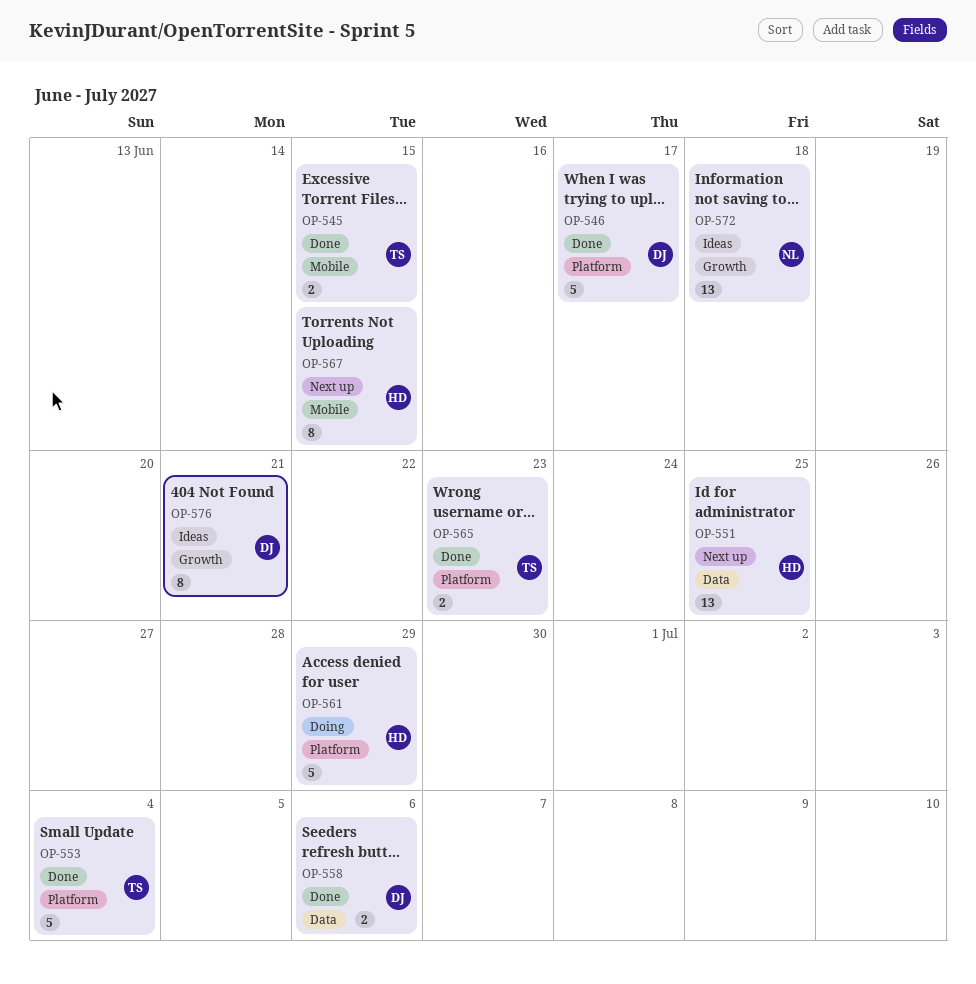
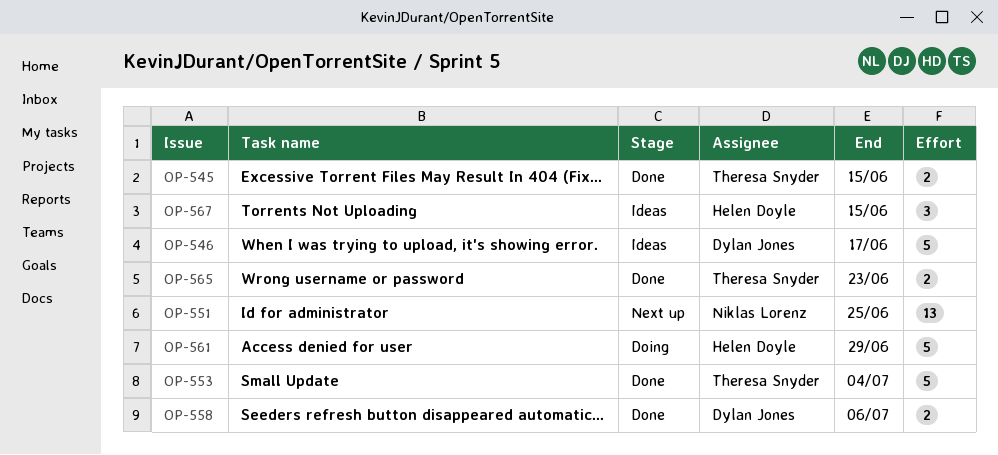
OP-546, status: Done -> Ideas
OP-551, owner: Helen Doyle -> Niklas Lorenz
OP-567, status: Next up -> Ideas
OP-567, estimate: 8 -> 3
OP-572: present -> none
OP-576: present -> none

